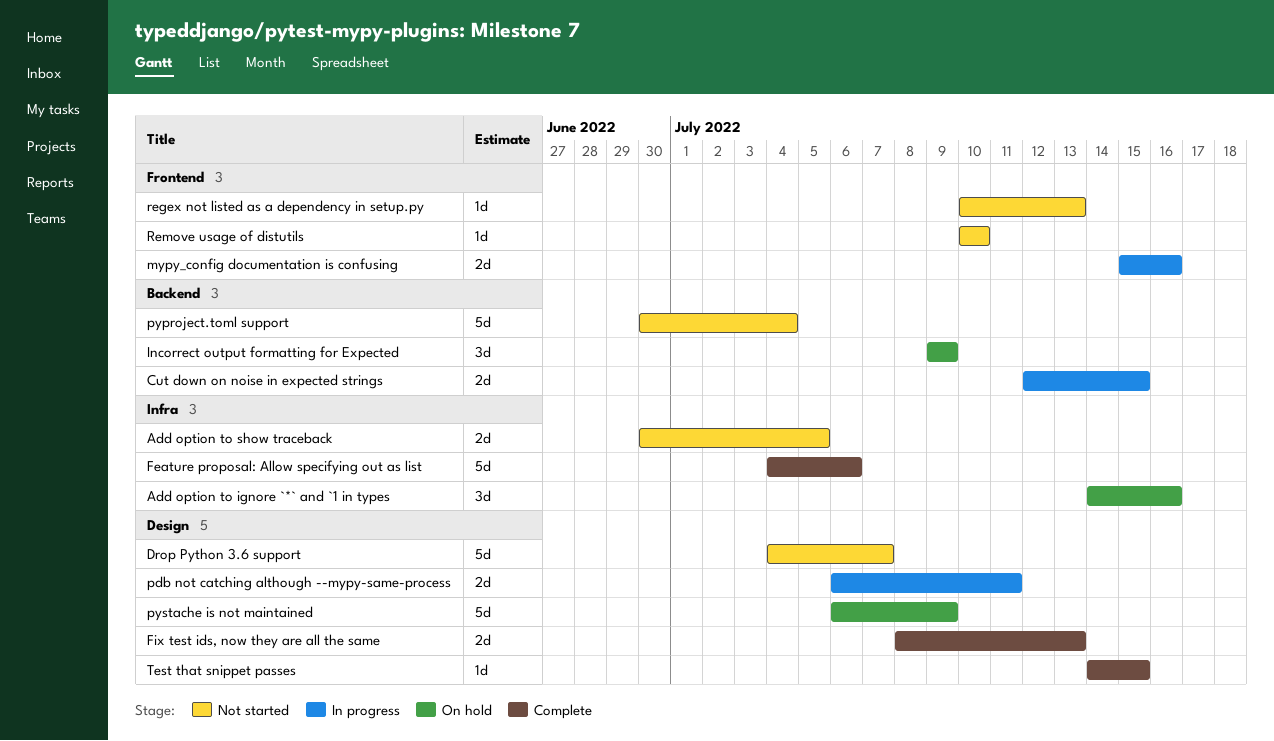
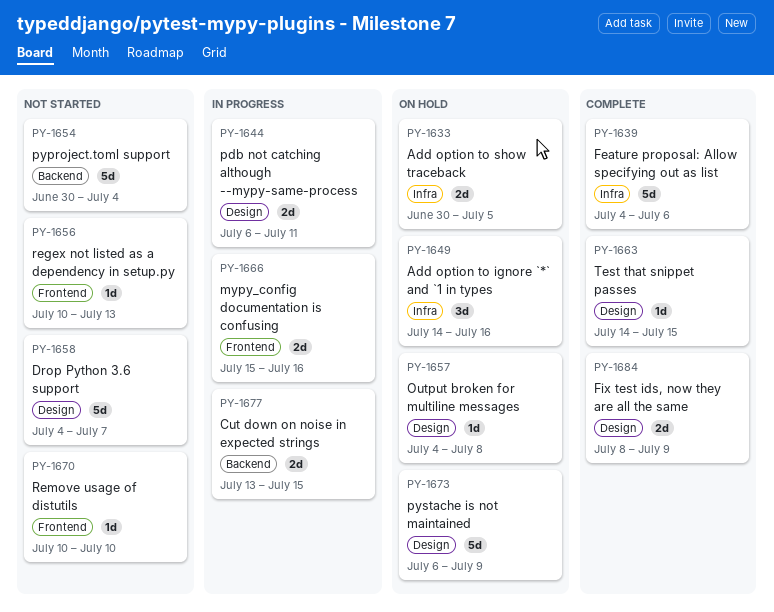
Add option to show traceback, status: Not started -> On hold
Cut down on noise in expected strings, start: Jul 12 -> Jul 13
Fix test ids, now they are all the same, due: Jul 13 -> Jul 9
Incorrect output formatting for Expected: present -> none
Output broken for multiline messages: none -> present

